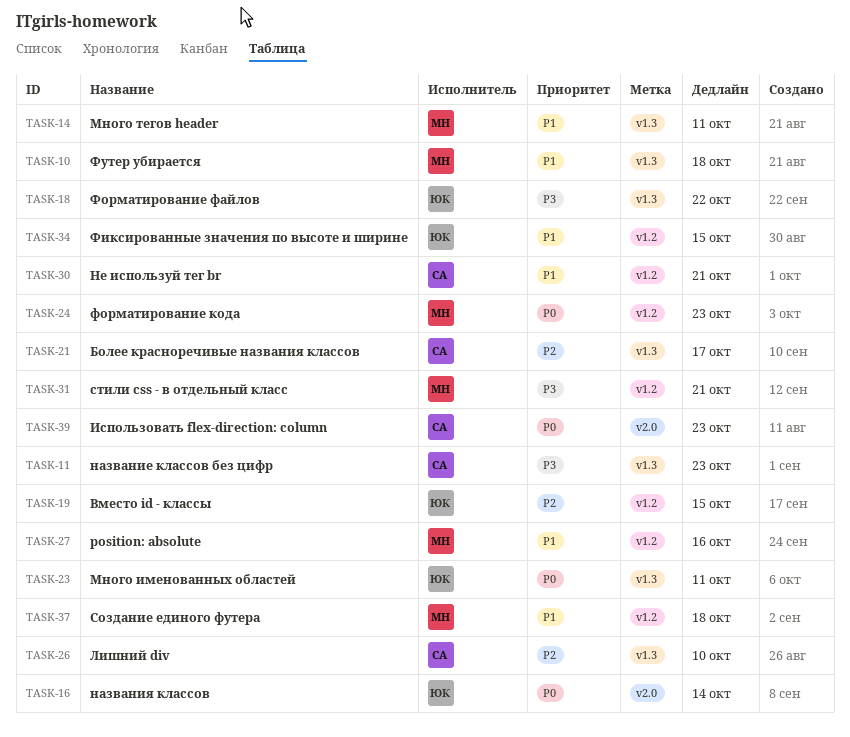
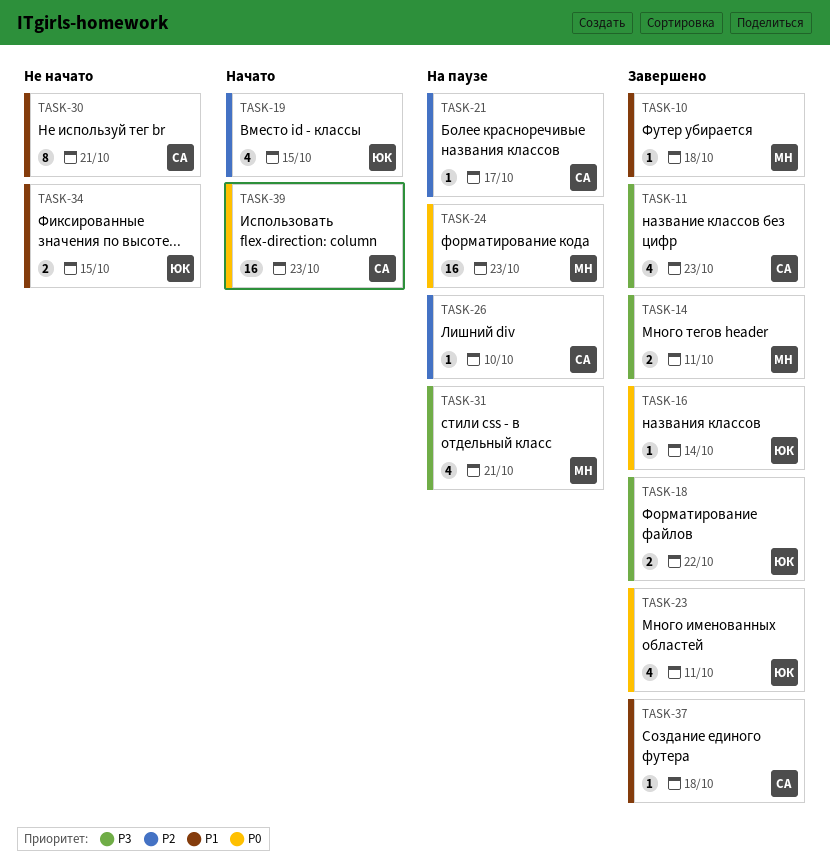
TASK-14, priority: P1 -> P3
TASK-27: present -> none
TASK-37, owner: МН -> СА

